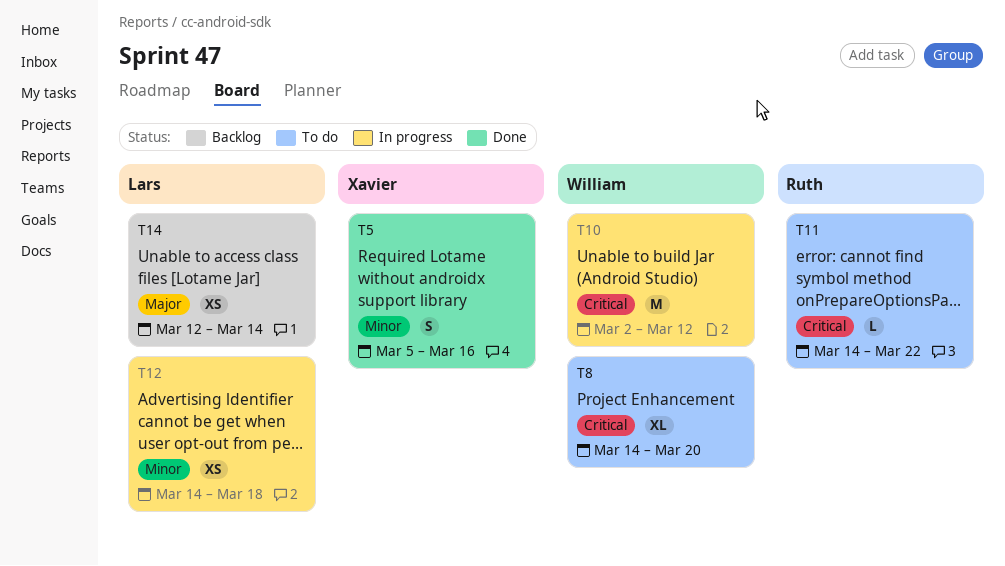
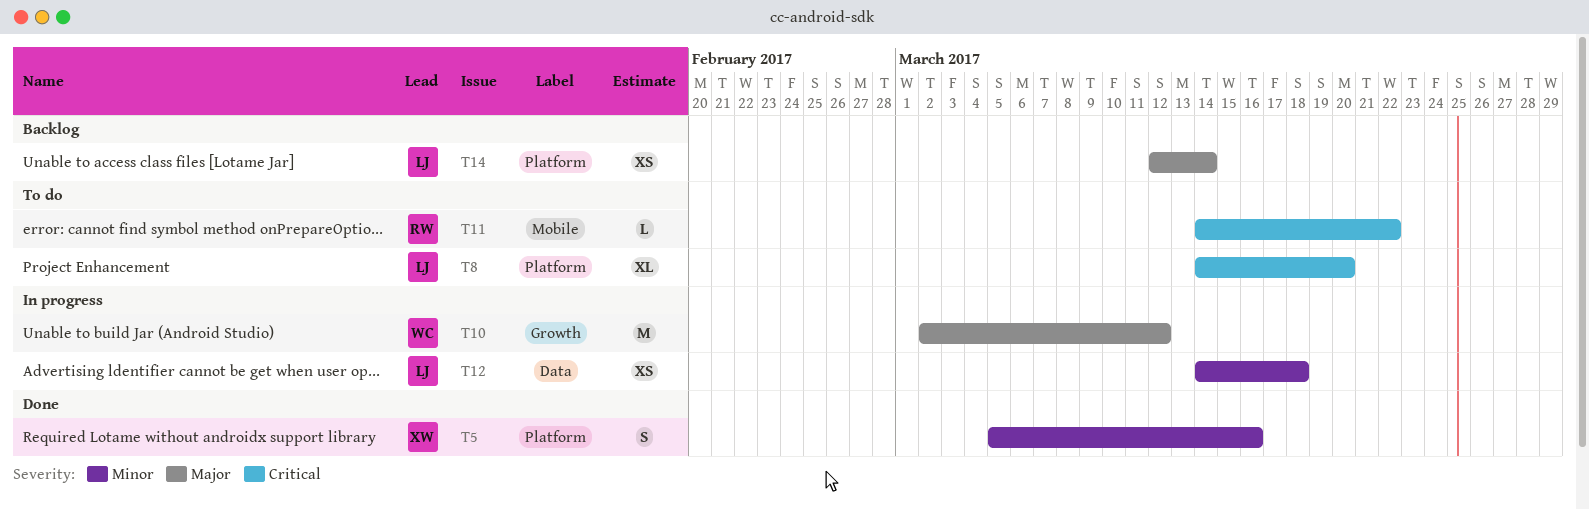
T8, owner: William -> Lars
T10, priority: Critical -> Major

